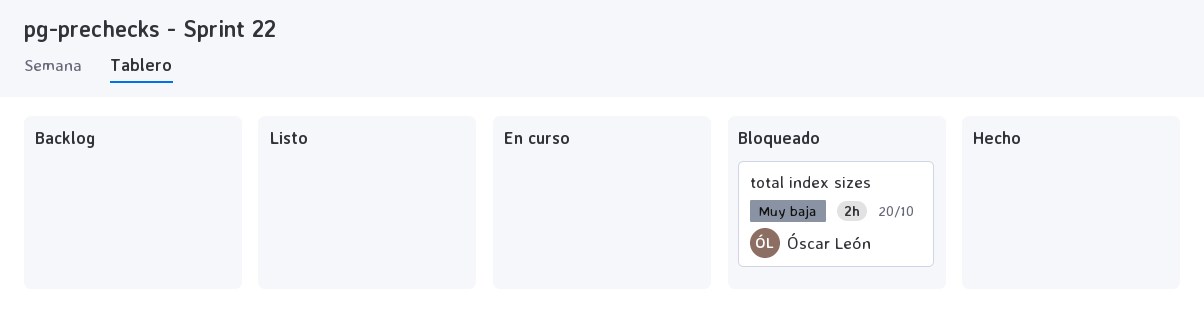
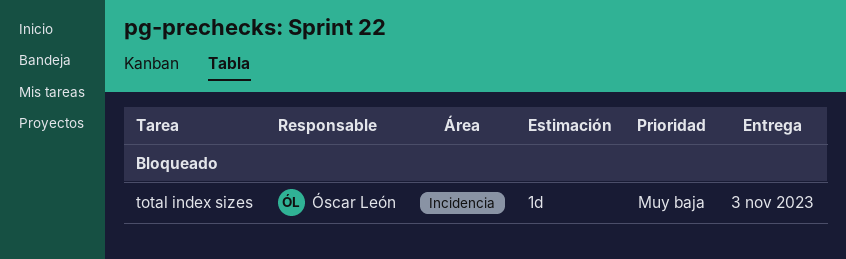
total index sizes, estimate: 2h -> 1d
total index sizes, due: Oct 20 -> Nov 3

